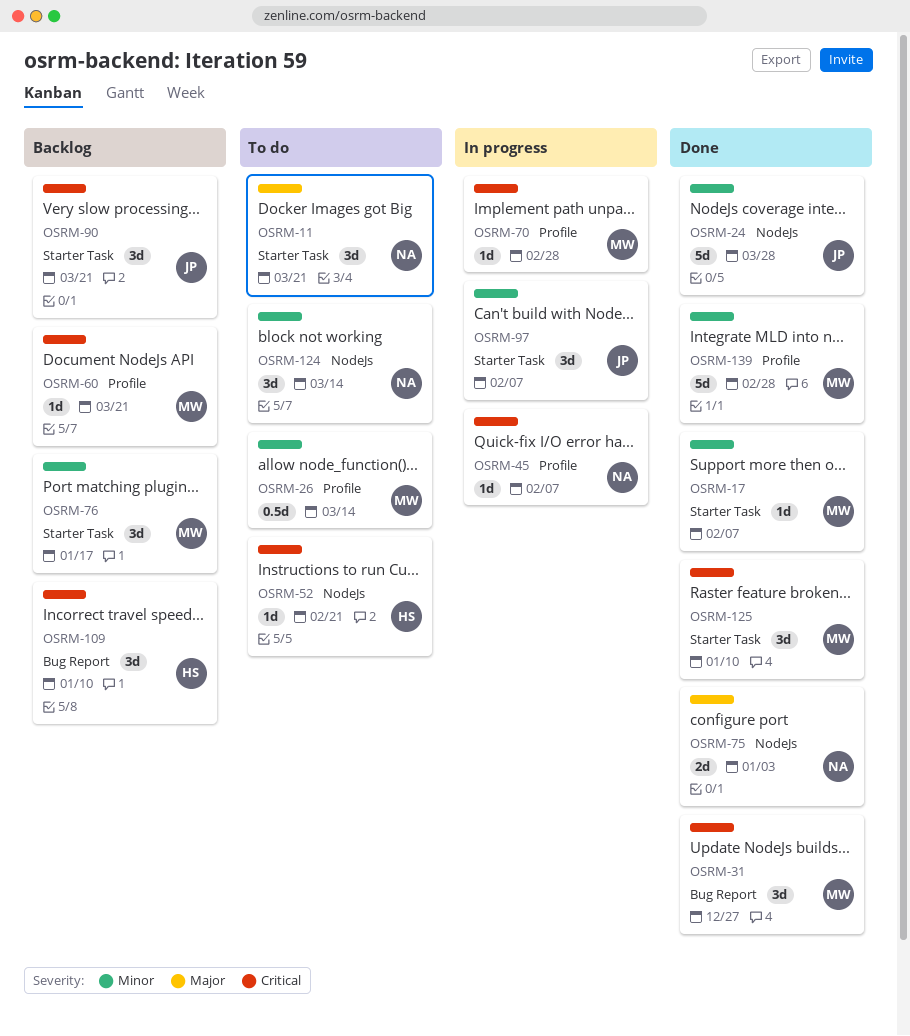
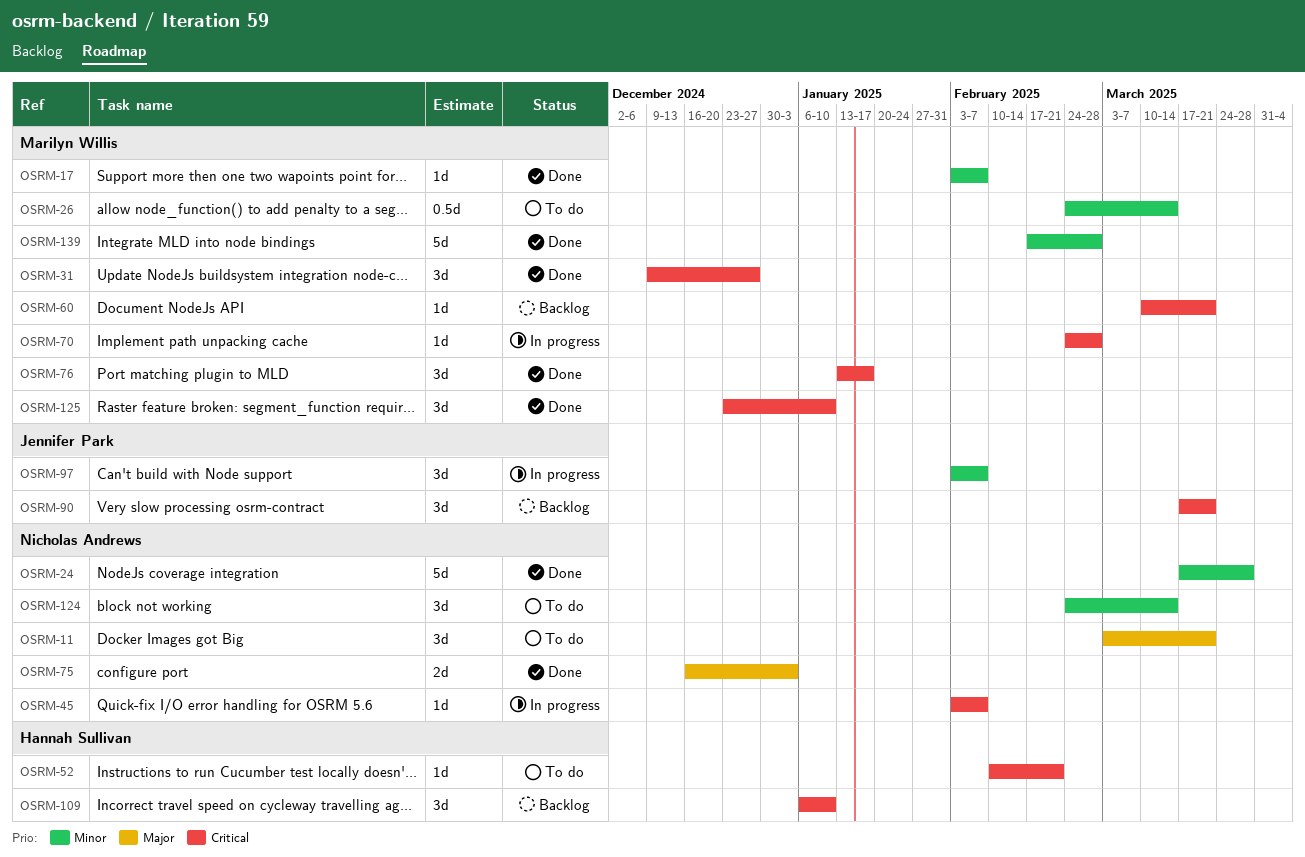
OSRM-24, owner: Jennifer Park -> Nicholas Andrews
OSRM-76, status: Backlog -> Done
OSRM-76, priority: Minor -> Critical

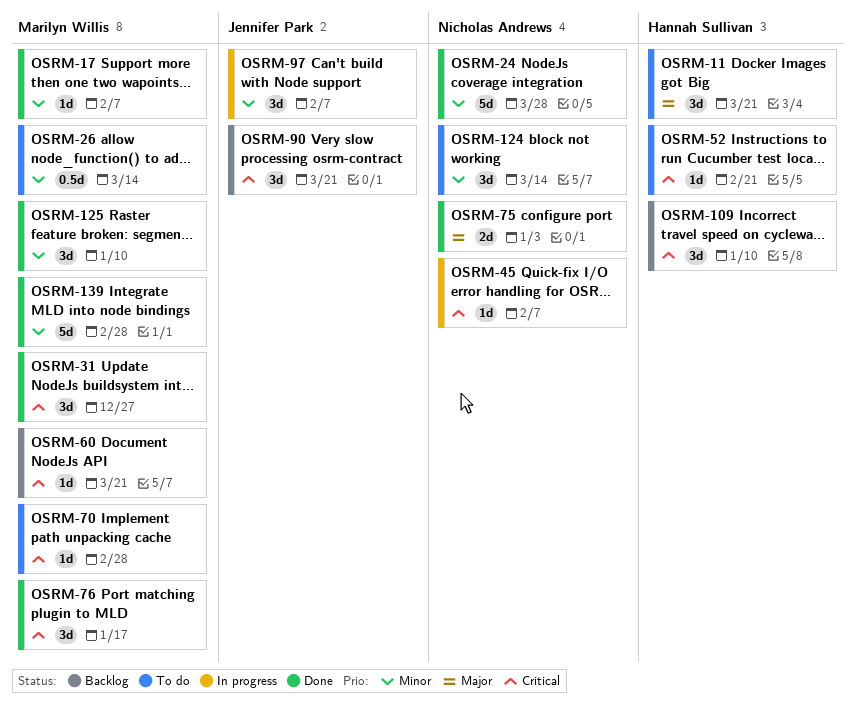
OSRM-11, owner: Nicholas Andrews -> Hannah Sullivan
OSRM-70, status: In progress -> To do
OSRM-125, priority: Critical -> Minor

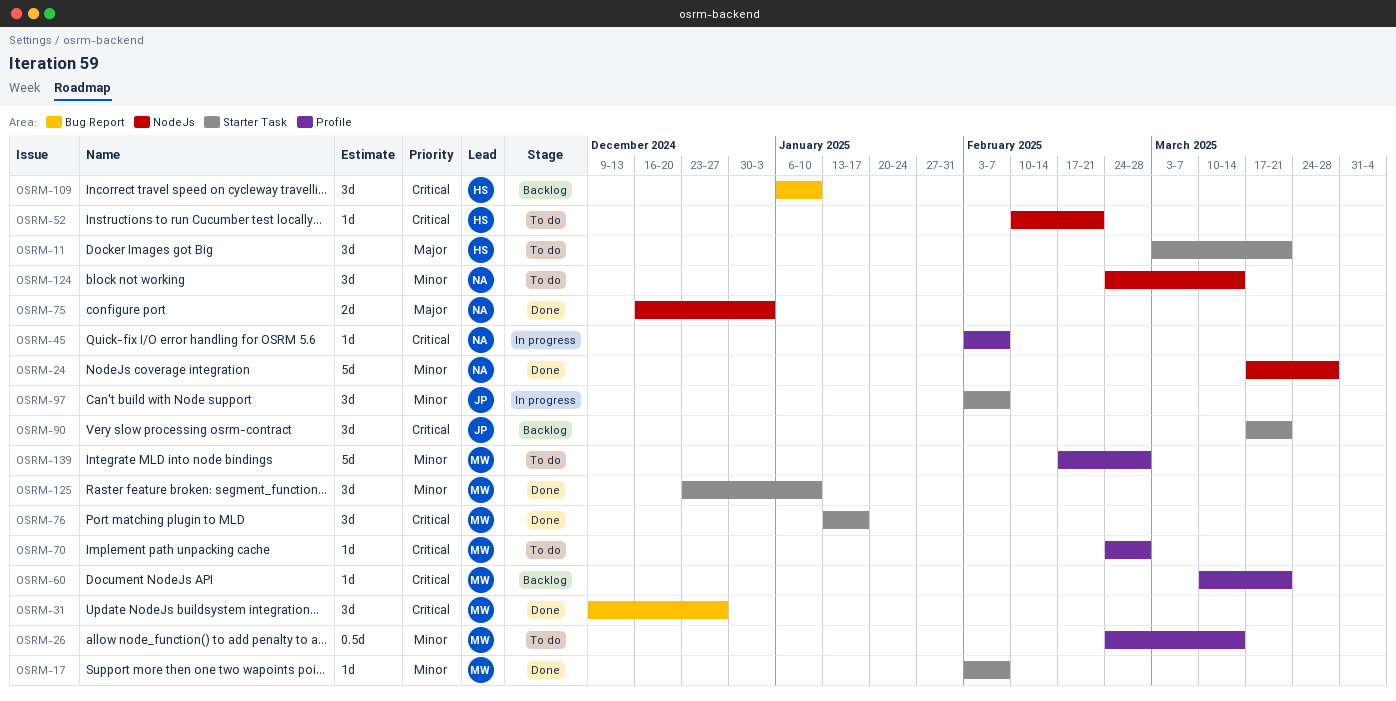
OSRM-139, status: Done -> To do

